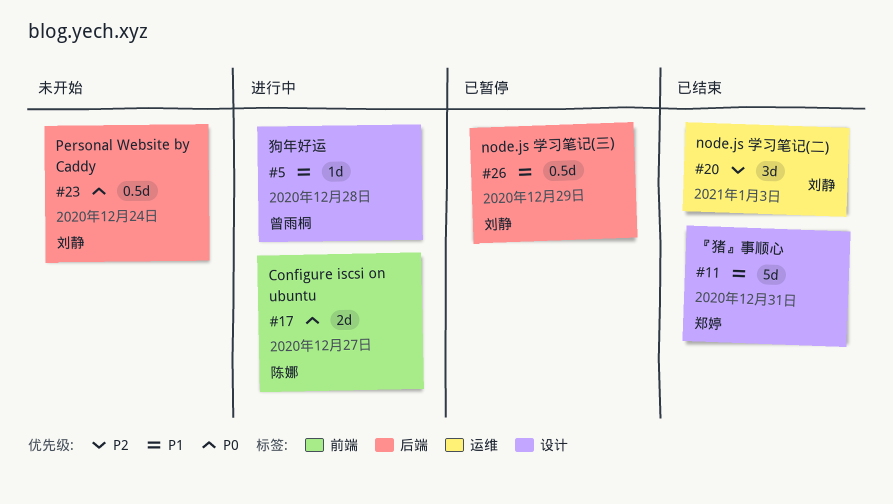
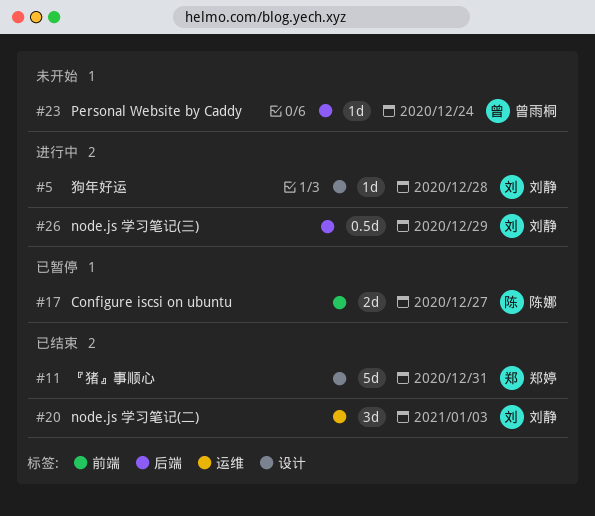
#5, owner: 曾雨桐 -> 刘静
#17, status: 进行中 -> 已暂停
#23, owner: 刘静 -> 曾雨桐
#23, estimate: 0.5d -> 1d
#26, status: 已暂停 -> 进行中

